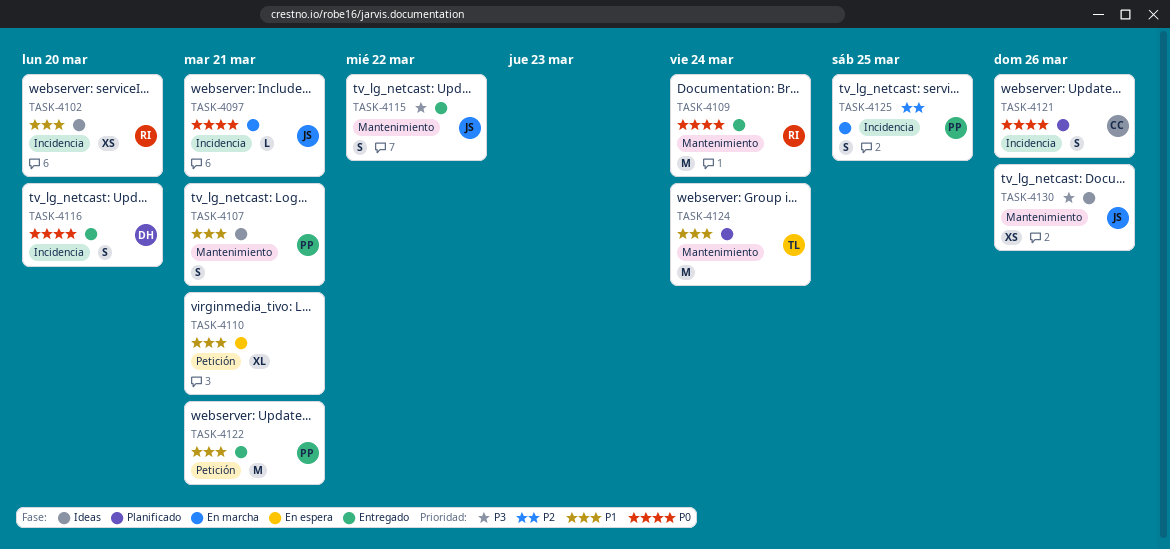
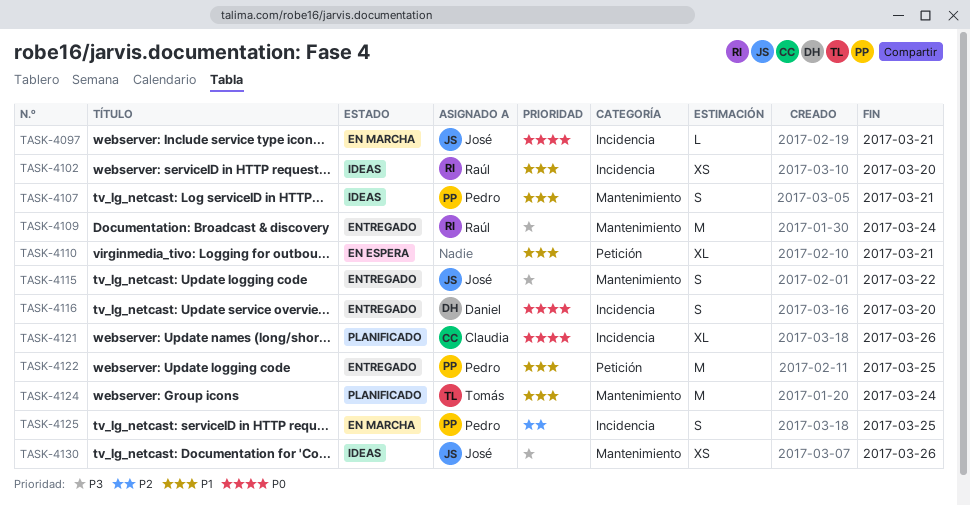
TASK-4109, priority: P0 -> P3
TASK-4121, estimate: S -> XL
TASK-4122, due: Mar 21 -> Mar 25

